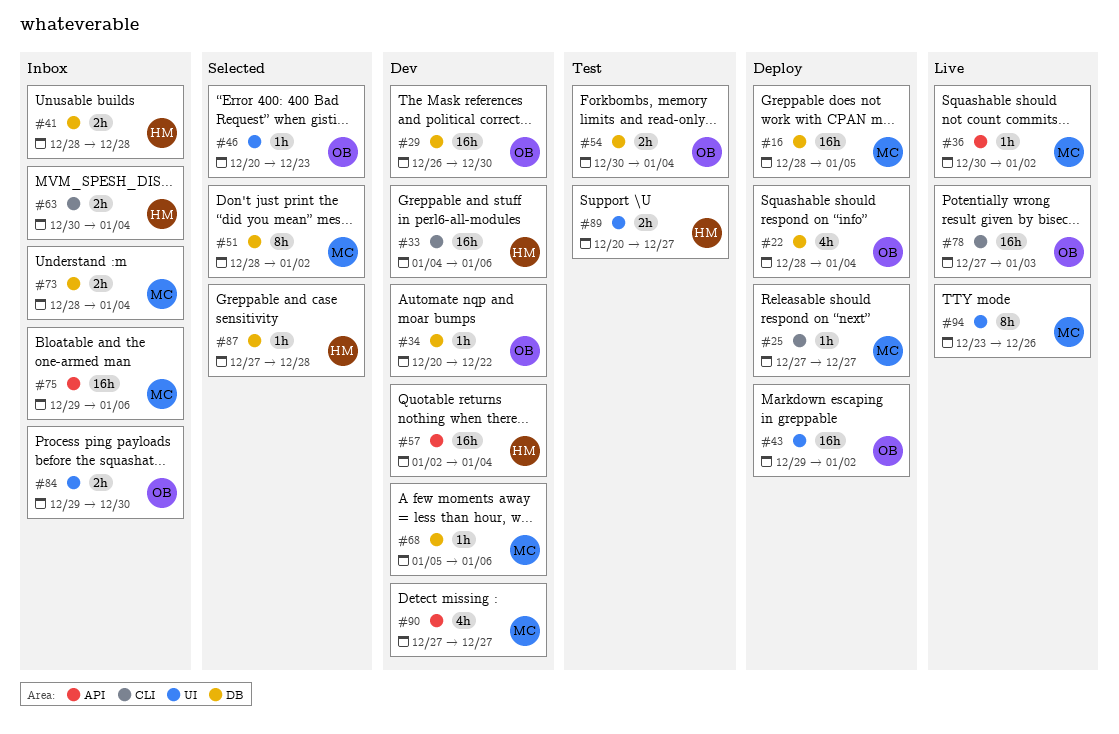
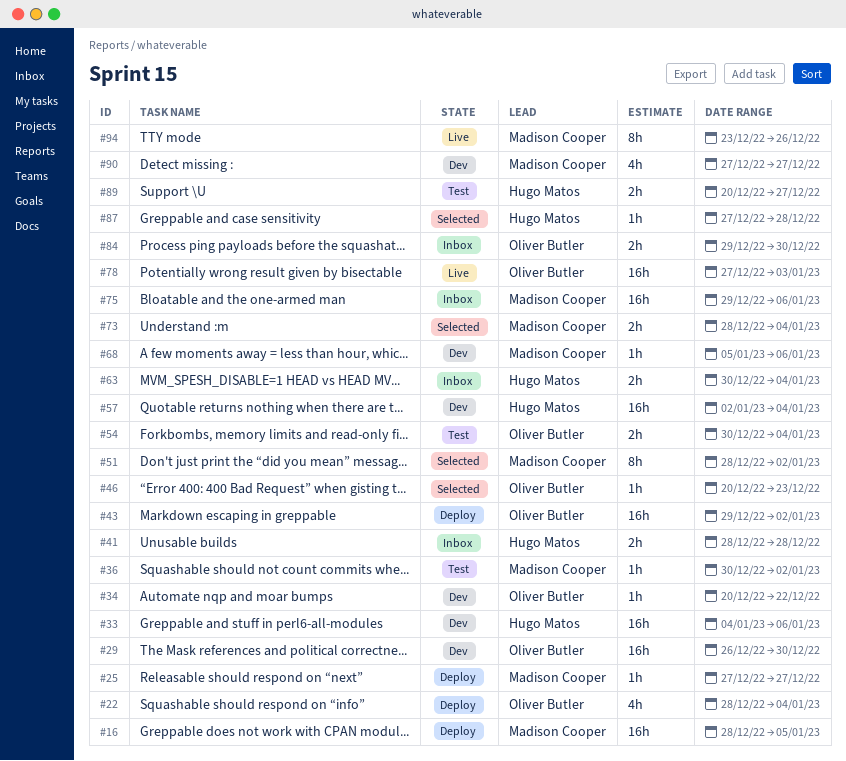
#36, status: Live -> Test
#73, status: Inbox -> Selected

